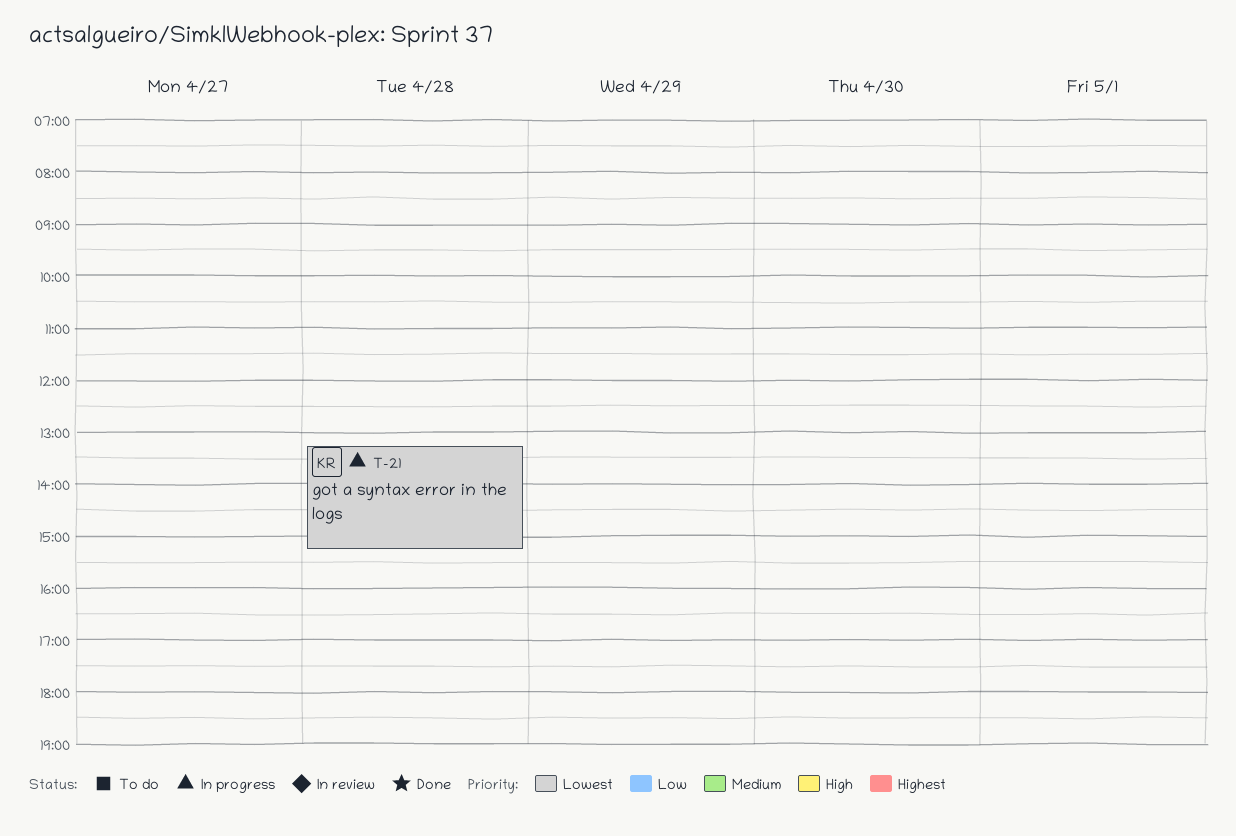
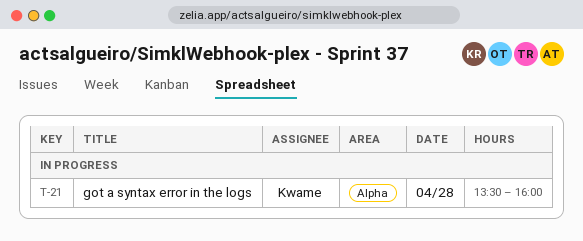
T-21, begins: 13:15 -> 13:30
T-21, ends: 15:15 -> 16:00

